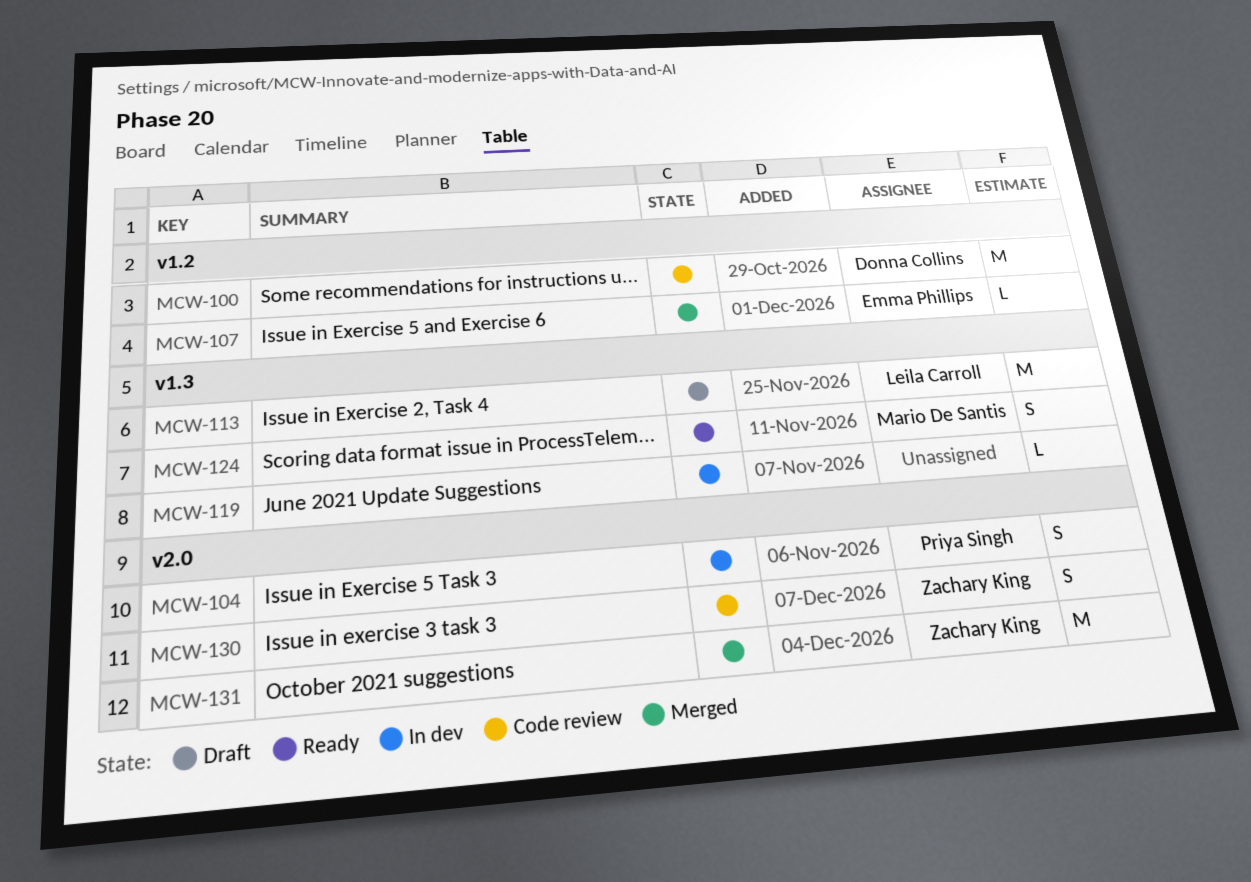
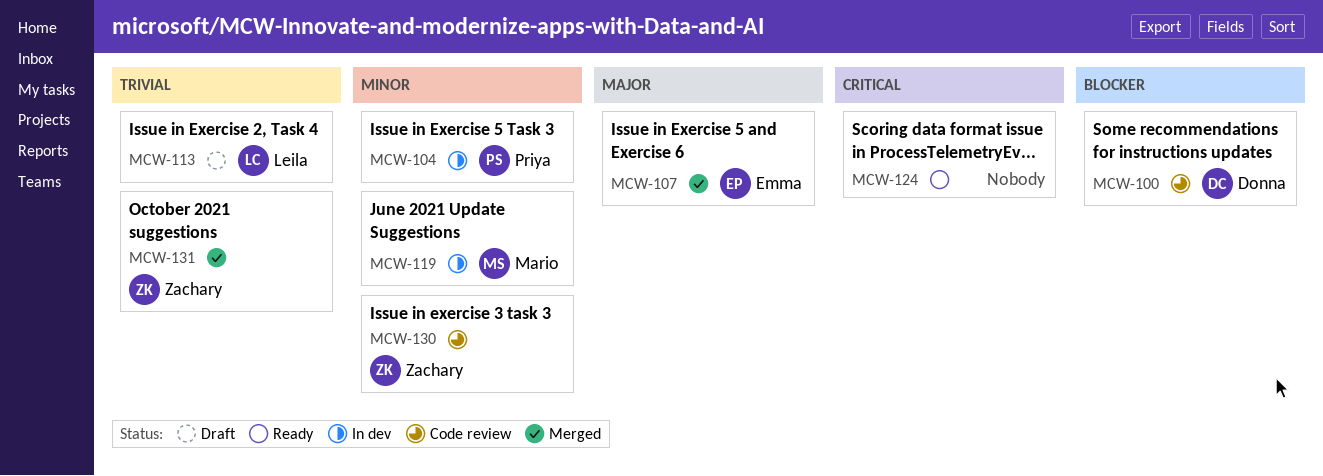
MCW-119, owner: none -> Mario De Santis
MCW-124, owner: Mario De Santis -> none

